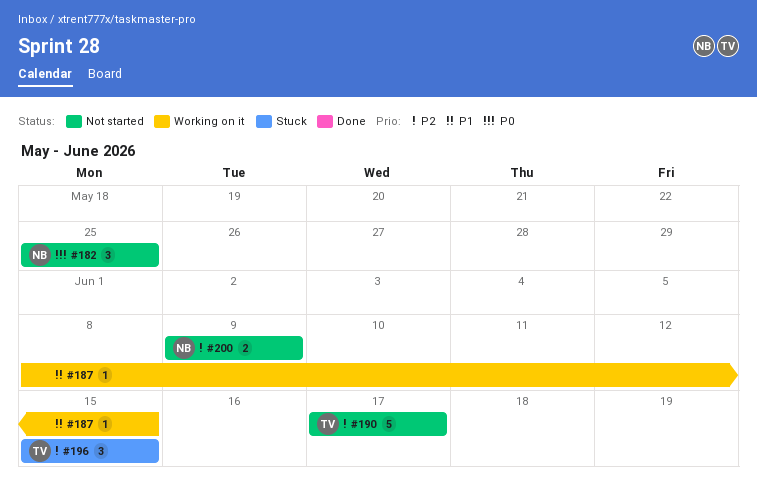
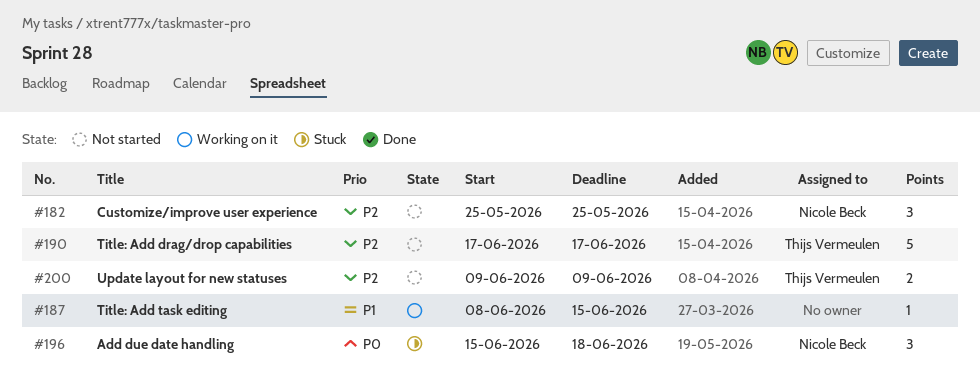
#182, priority: P0 -> P2
#196, owner: Thijs Vermeulen -> Nicole Beck
#196, priority: P2 -> P0
#196, due: Jun 15 -> Jun 18
#200, owner: Nicole Beck -> Thijs Vermeulen

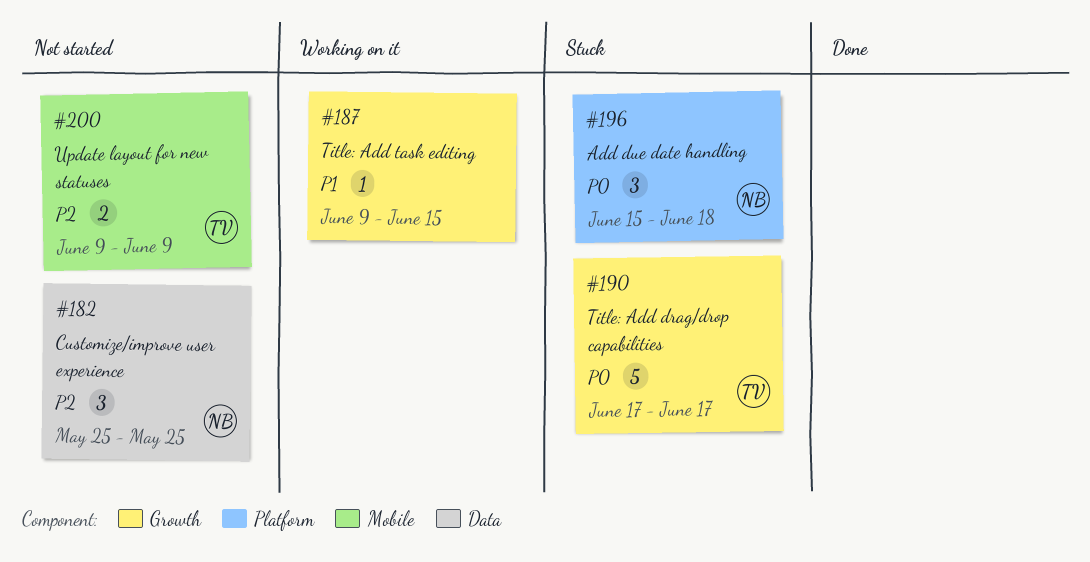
#187, start: Jun 8 -> Jun 9
#190, status: Not started -> Stuck
#190, priority: P2 -> P0

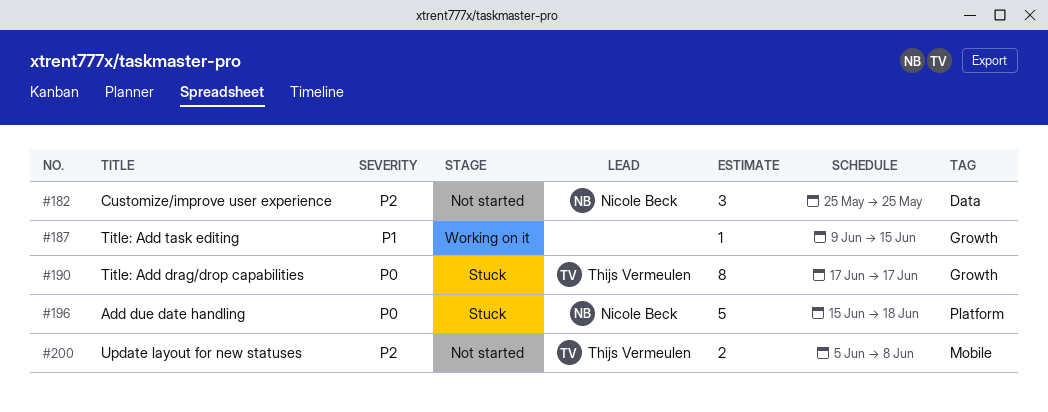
#190, estimate: 5 -> 8
#196, estimate: 3 -> 5
#200, start: Jun 9 -> Jun 5
#200, due: Jun 9 -> Jun 8

